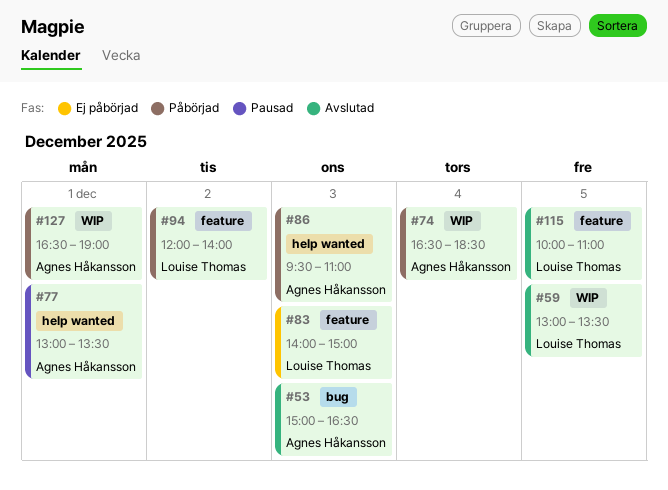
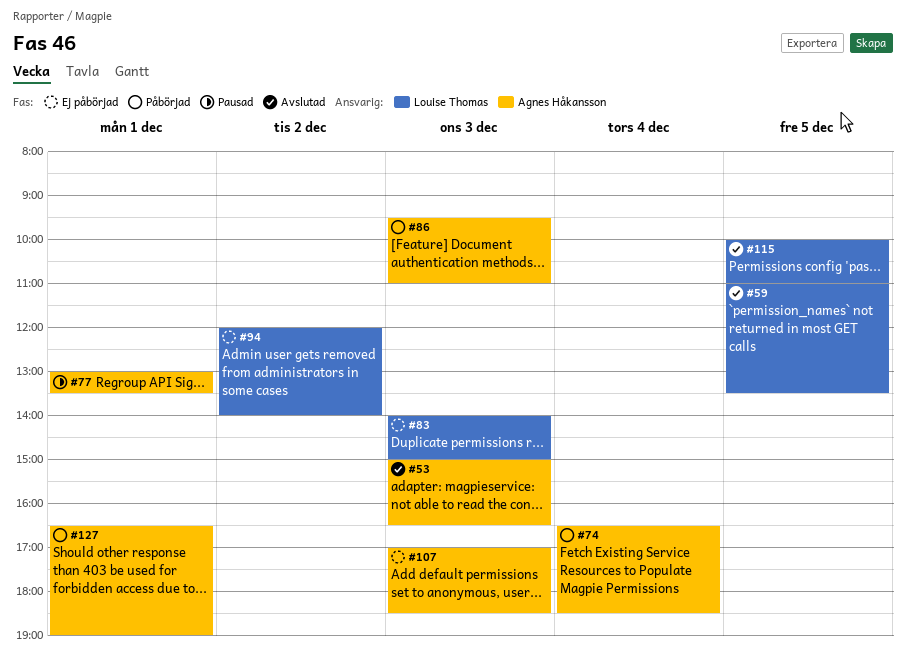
#59, begins: 13:00 -> 11:00
#94, status: Påbörjad -> Ej påbörjad
#107: none -> present

